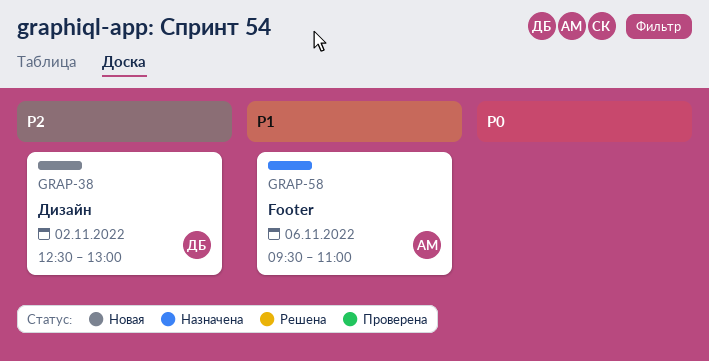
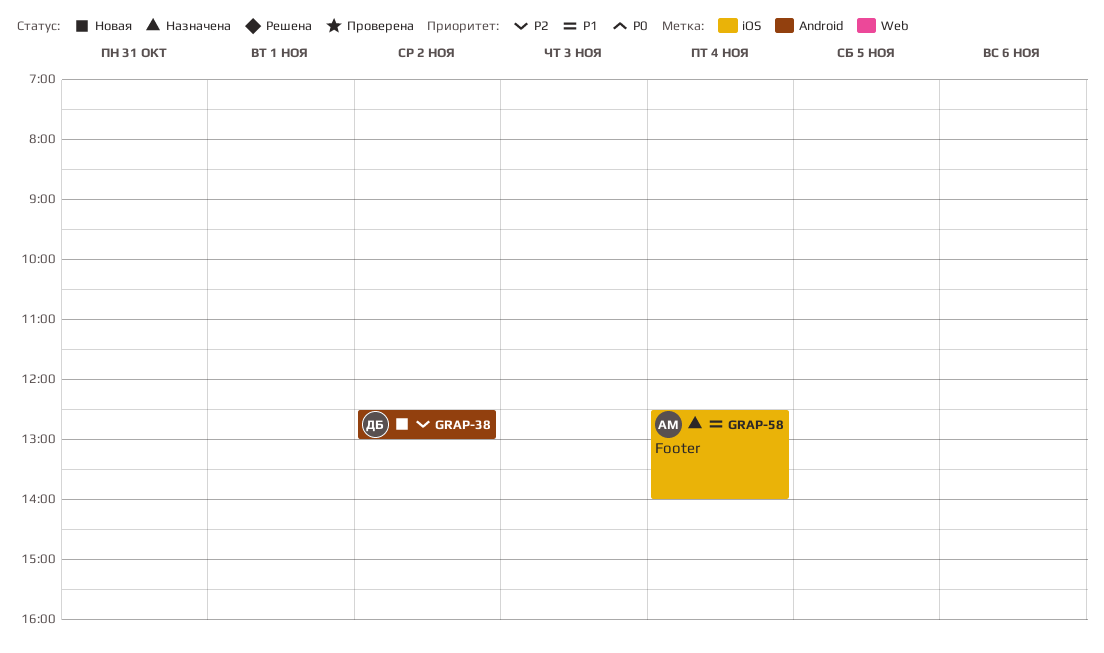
GRAP-58, day: Nov 6 -> Nov 4
GRAP-58, begins: 09:30 -> 12:30
GRAP-58, ends: 11:00 -> 14:00

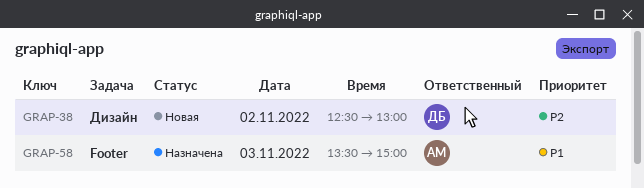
GRAP-58, day: Nov 4 -> Nov 3
GRAP-58, begins: 12:30 -> 13:30
GRAP-58, ends: 14:00 -> 15:00

